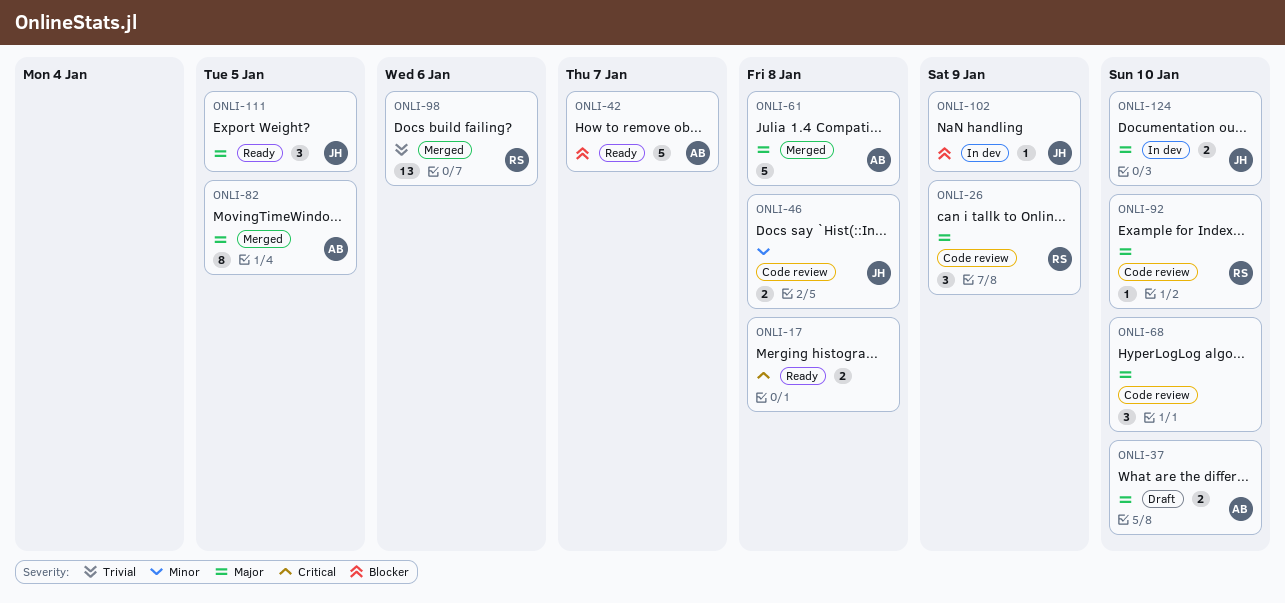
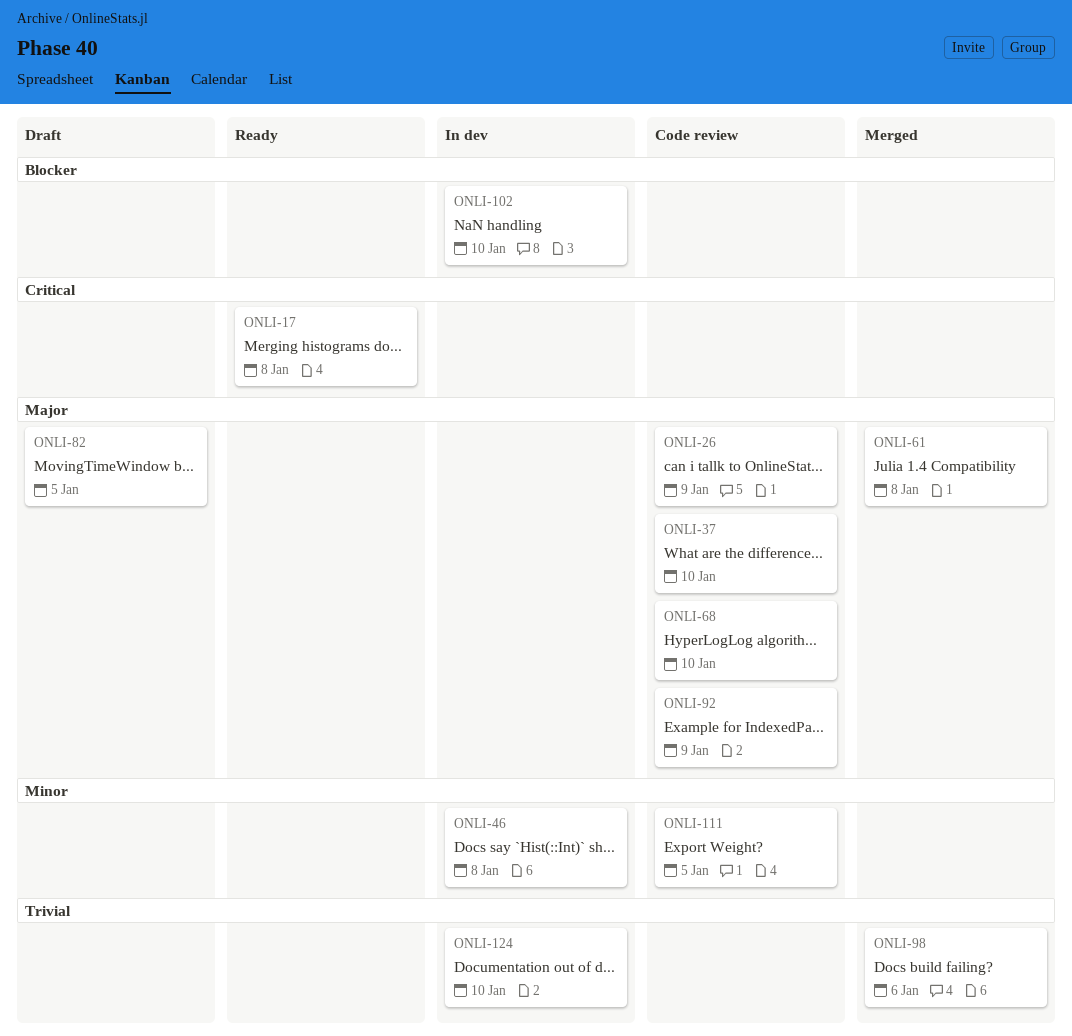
ONLI-37, status: Draft -> Code review
ONLI-42: present -> none
ONLI-46, status: Code review -> In dev
ONLI-82, status: Merged -> Draft
ONLI-92, due: Jan 10 -> Jan 9
ONLI-102, due: Jan 9 -> Jan 10
ONLI-111, status: Ready -> Code review
ONLI-111, priority: Major -> Minor
ONLI-124, priority: Major -> Trivial

